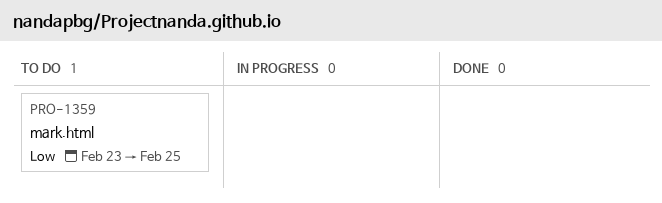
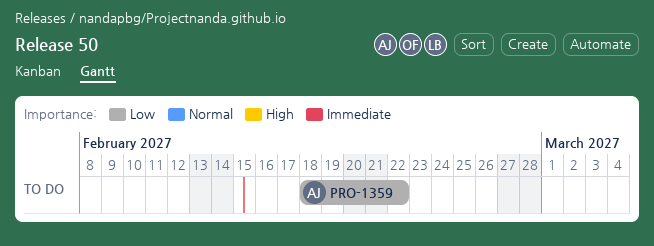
PRO-1359, start: Feb 23 -> Feb 18
PRO-1359, due: Feb 25 -> Feb 22

